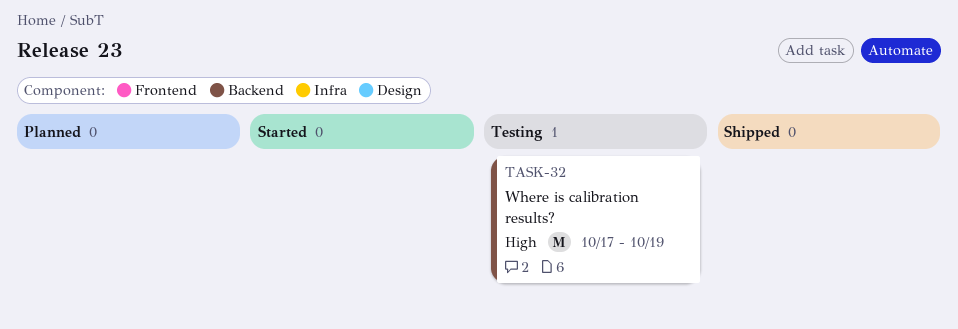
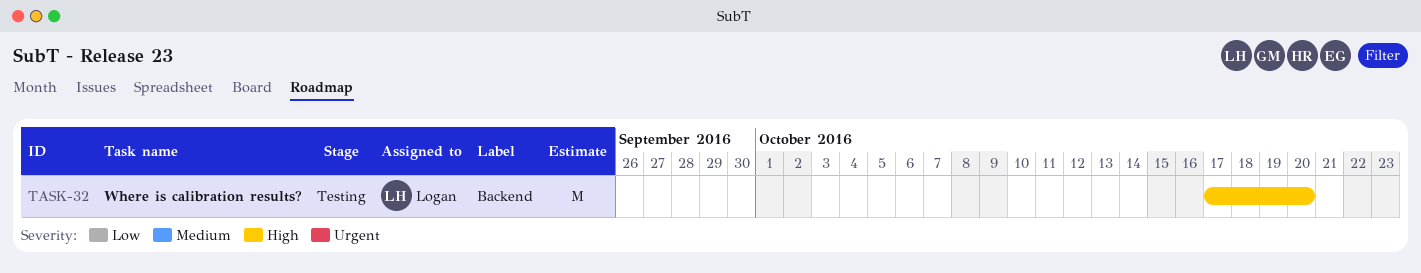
TASK-32, due: Oct 19 -> Oct 20

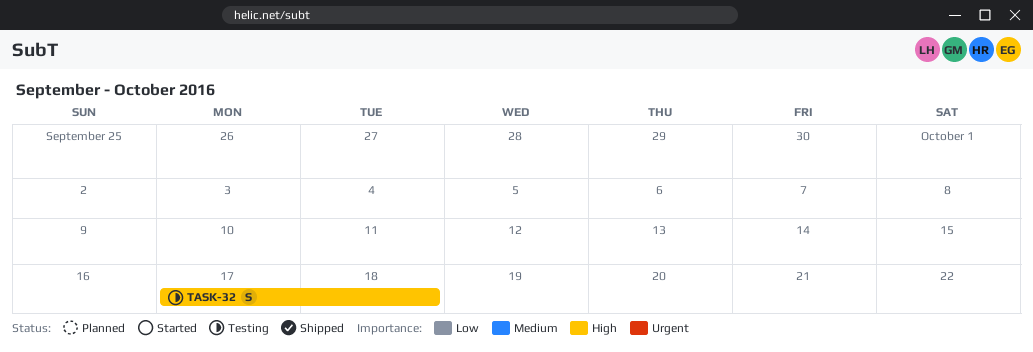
TASK-32, estimate: M -> S
TASK-32, due: Oct 20 -> Oct 18

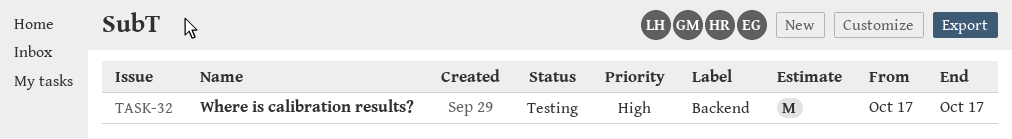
TASK-32, estimate: S -> M
TASK-32, due: Oct 18 -> Oct 17

